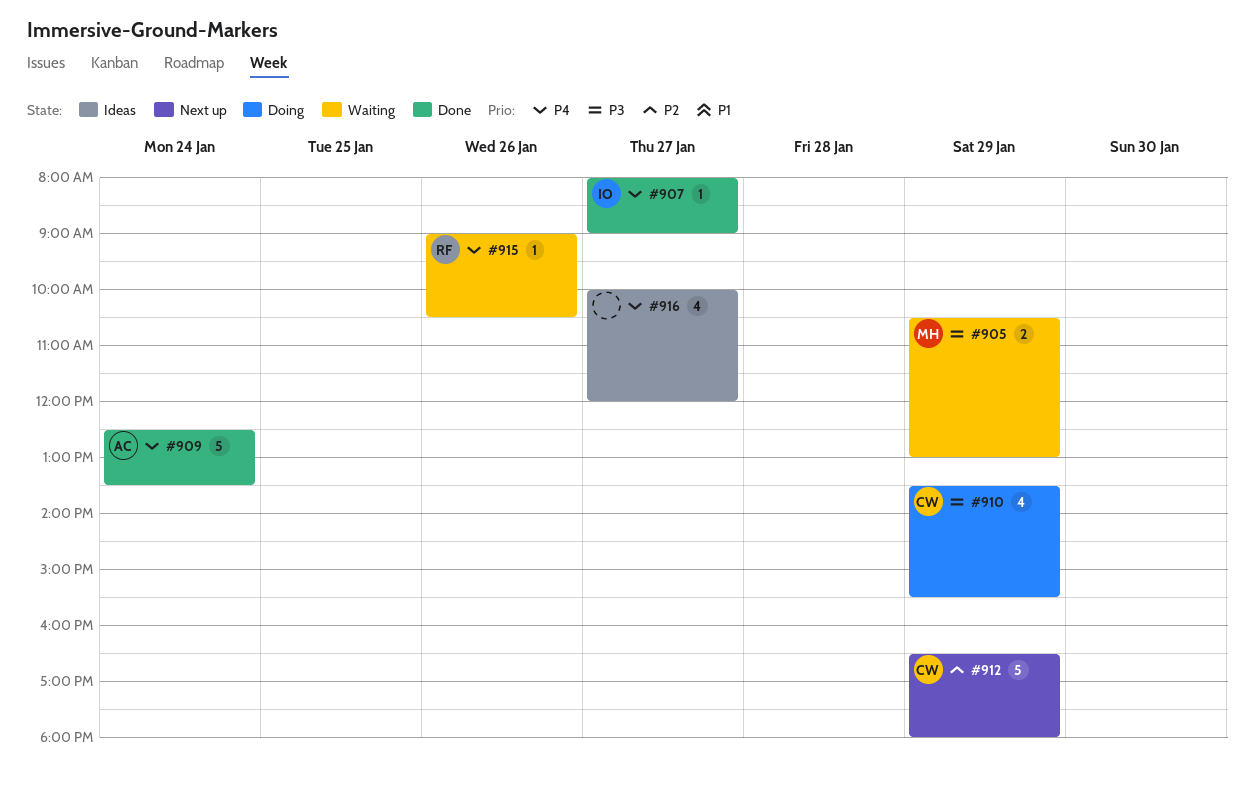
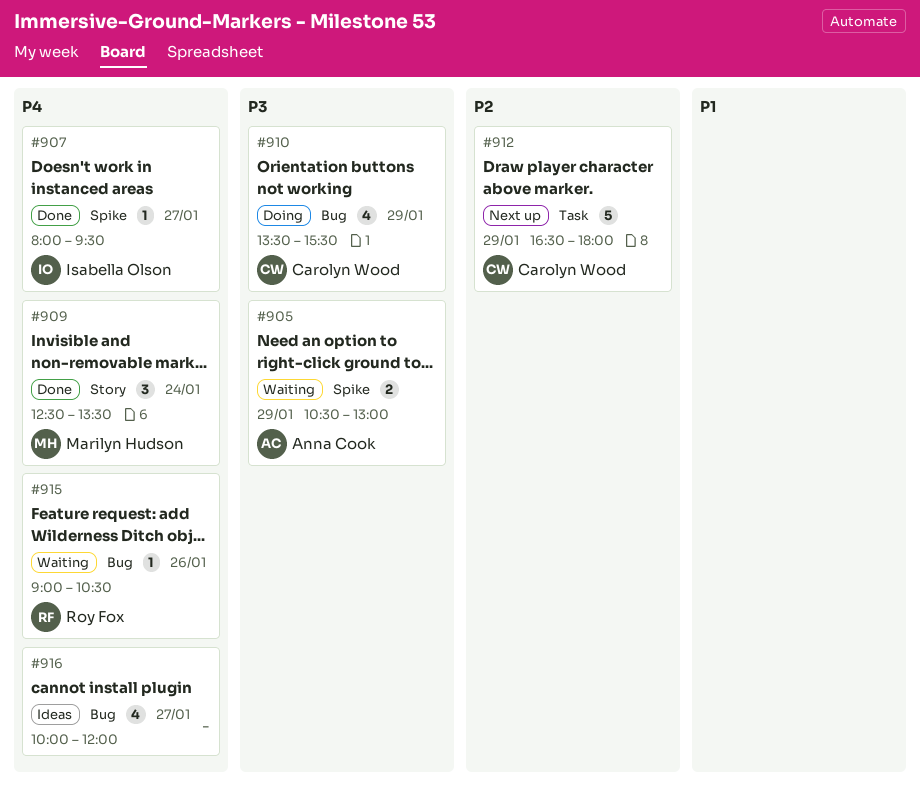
#905, owner: Marilyn Hudson -> Anna Cook
#907, ends: 09:00 -> 09:30
#909, owner: Anna Cook -> Marilyn Hudson
#909, estimate: 5 -> 3

